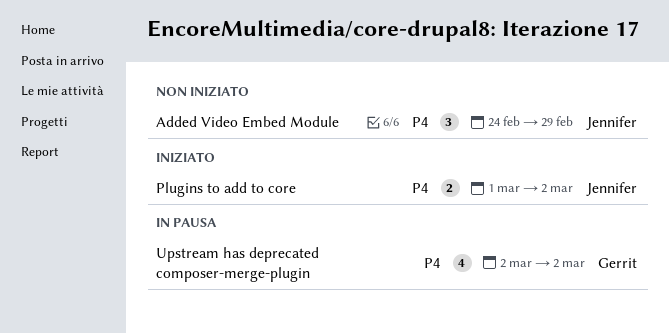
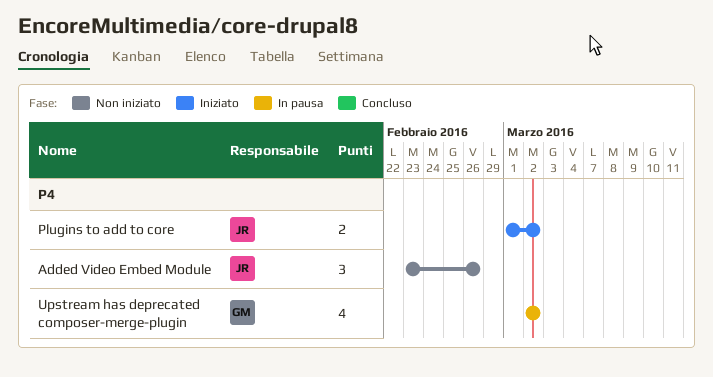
Added Video Embed Module, start: Feb 24 -> Feb 23
Added Video Embed Module, due: Feb 29 -> Feb 26

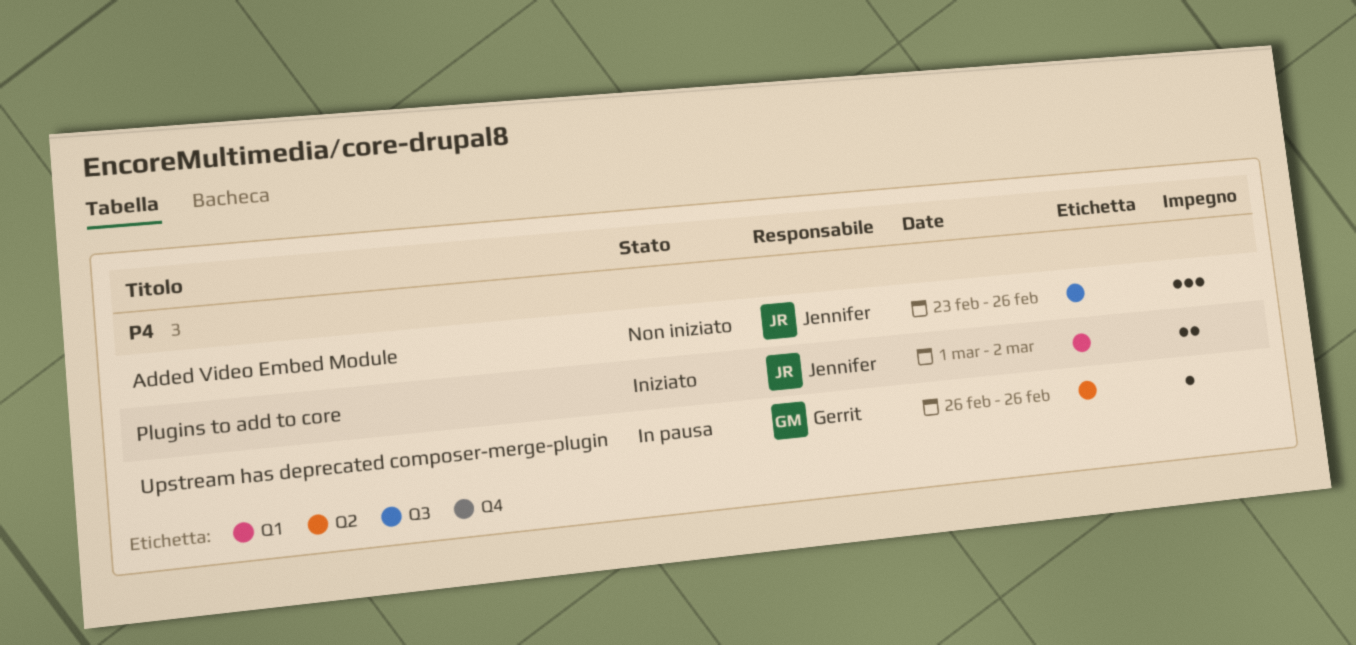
Upstream has deprecated composer-merge-plugin, estimate: 4 -> 1
Upstream has deprecated composer-merge-plugin, start: Mar 2 -> Feb 26
Upstream has deprecated composer-merge-plugin, due: Mar 2 -> Feb 26

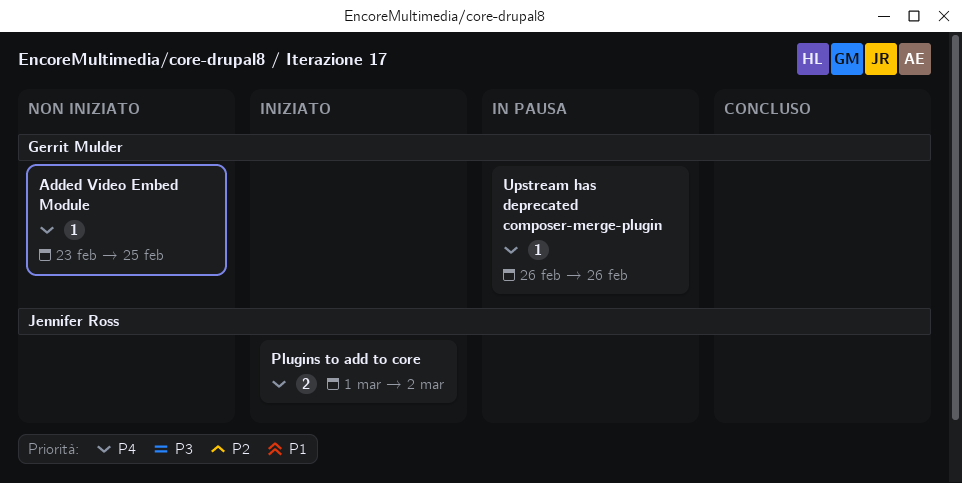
Added Video Embed Module, owner: Jennifer Ross -> Gerrit Mulder
Added Video Embed Module, estimate: 3 -> 1
Added Video Embed Module, due: Feb 26 -> Feb 25

